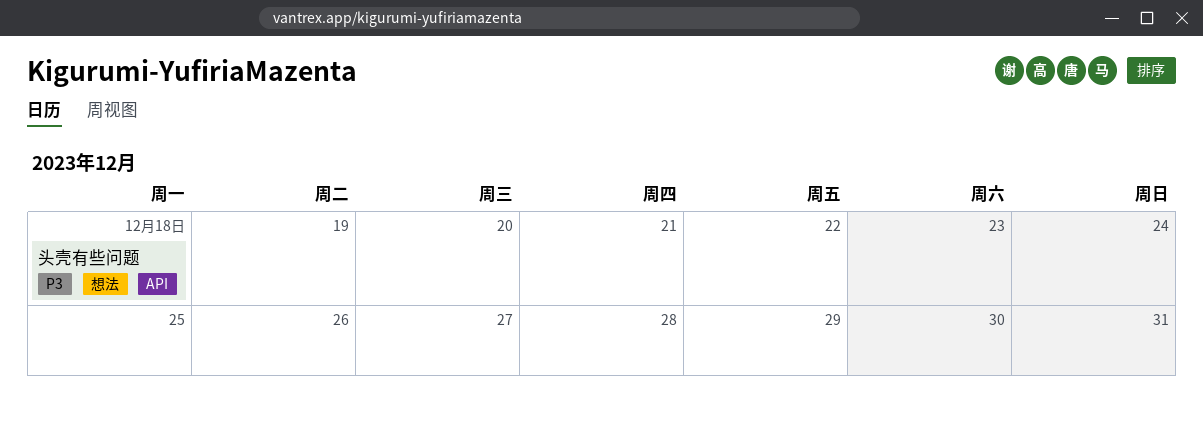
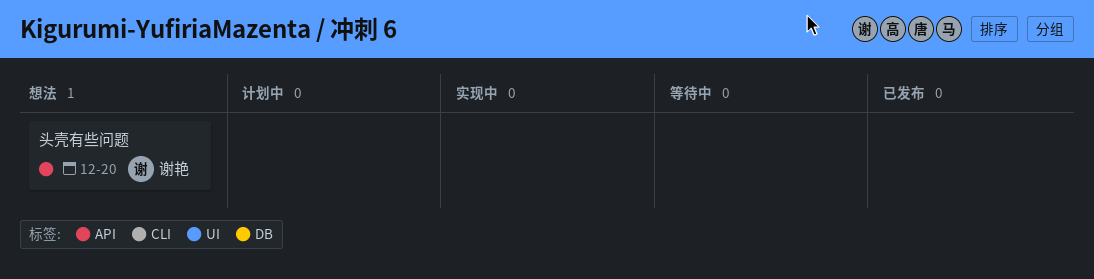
头壳有些问题, due: Dec 18 -> Dec 20

